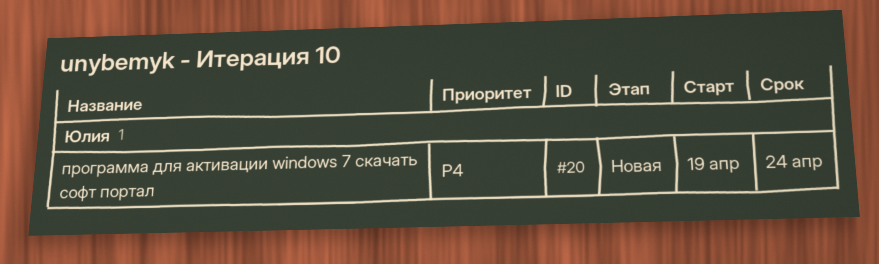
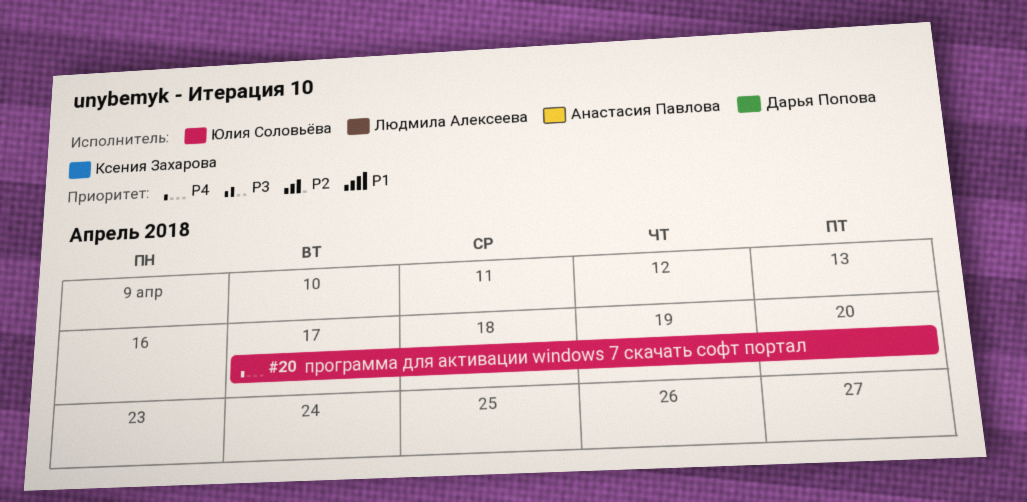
#20, start: Apr 19 -> Apr 17
#20, due: Apr 24 -> Apr 20

